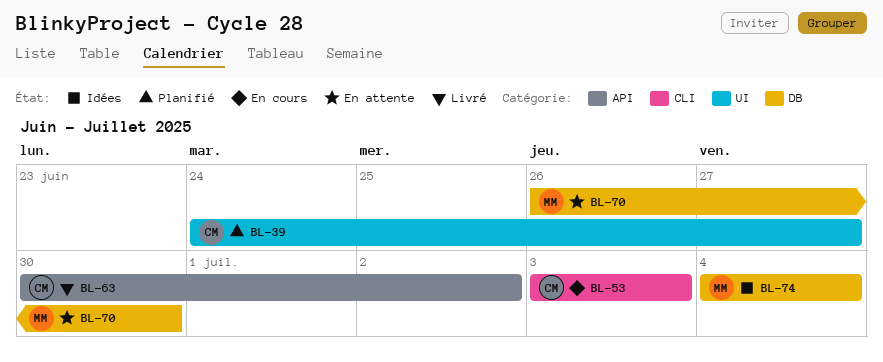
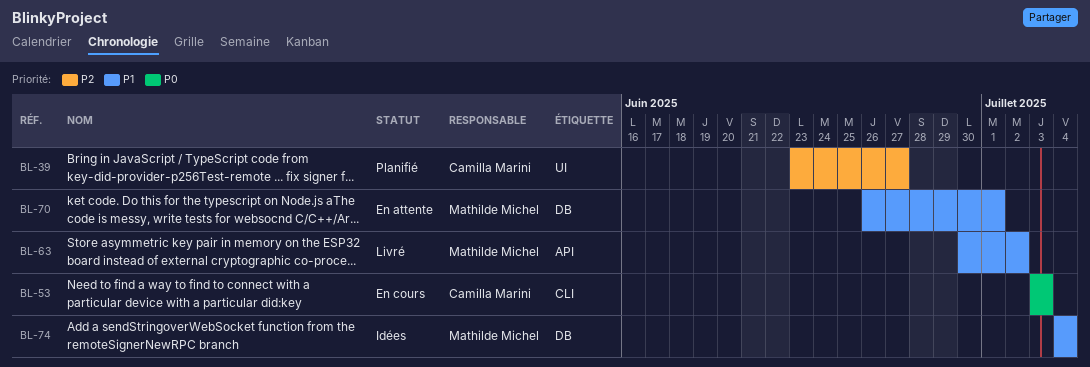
BL-39, start: Jun 24 -> Jun 23
BL-63, owner: Camilla Marini -> Mathilde Michel
BL-70, due: Jun 30 -> Jul 1

